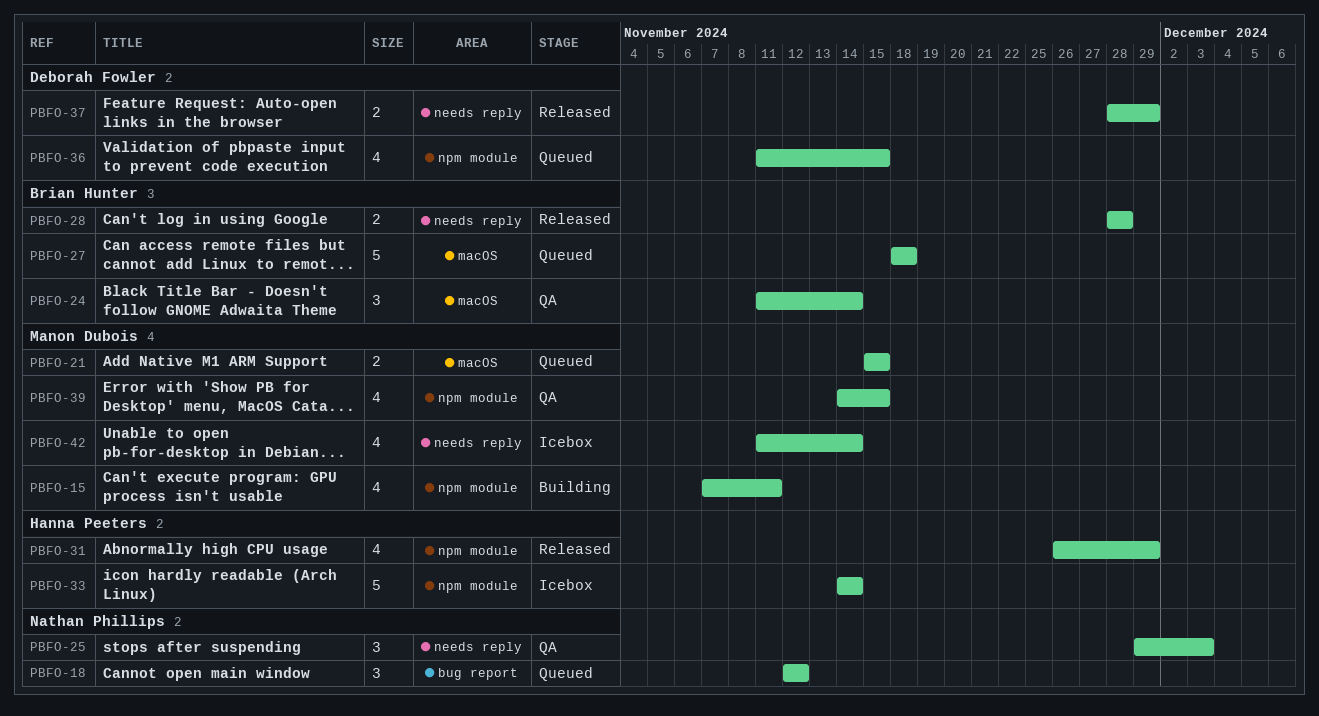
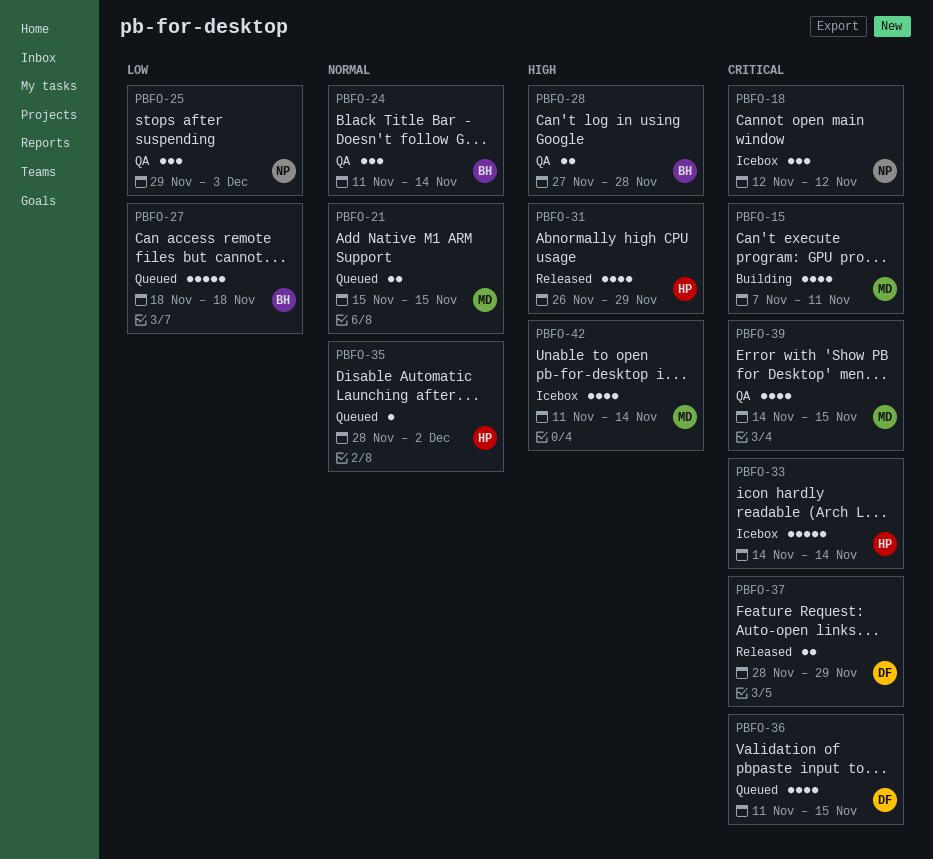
PBFO-18, status: Queued -> Icebox
PBFO-28, status: Released -> QA
PBFO-28, start: Nov 28 -> Nov 27
PBFO-35: none -> present

